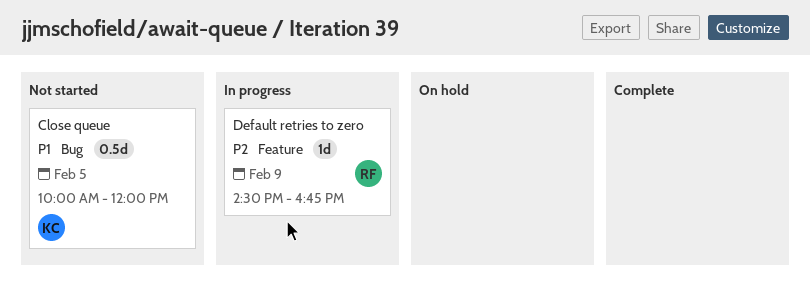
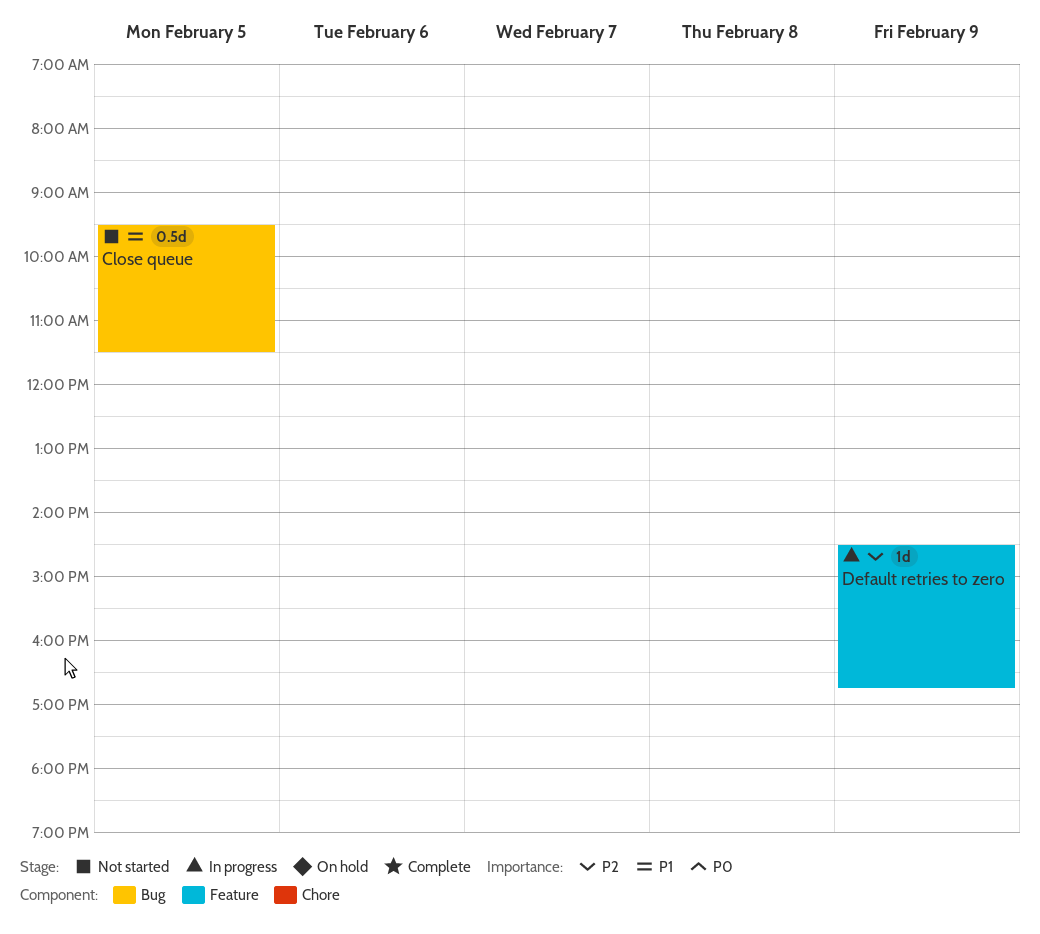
Close queue, begins: 10:00 -> 09:30
Close queue, ends: 12:00 -> 11:30

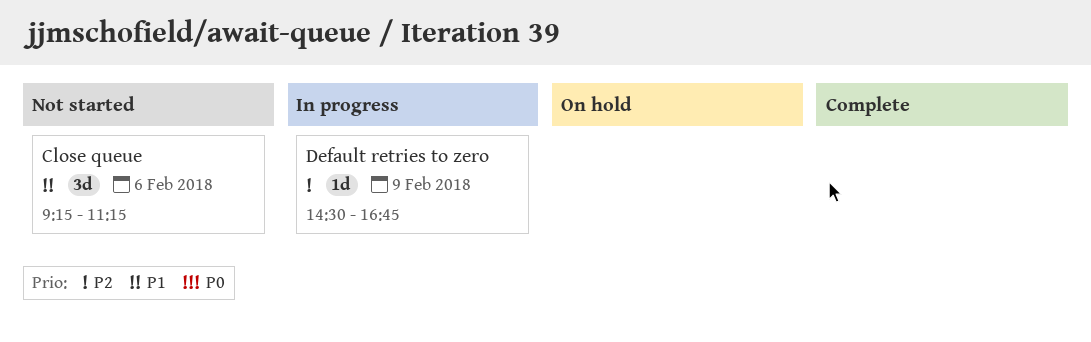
Close queue, estimate: 0.5d -> 3d
Close queue, day: Feb 5 -> Feb 6
Close queue, begins: 09:30 -> 09:15
Close queue, ends: 11:30 -> 11:15

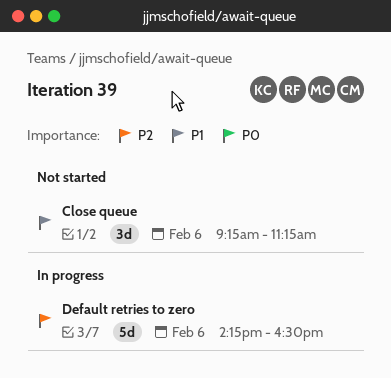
Default retries to zero, estimate: 1d -> 5d
Default retries to zero, day: Feb 9 -> Feb 6
Default retries to zero, begins: 14:30 -> 14:15
Default retries to zero, ends: 16:45 -> 16:30

